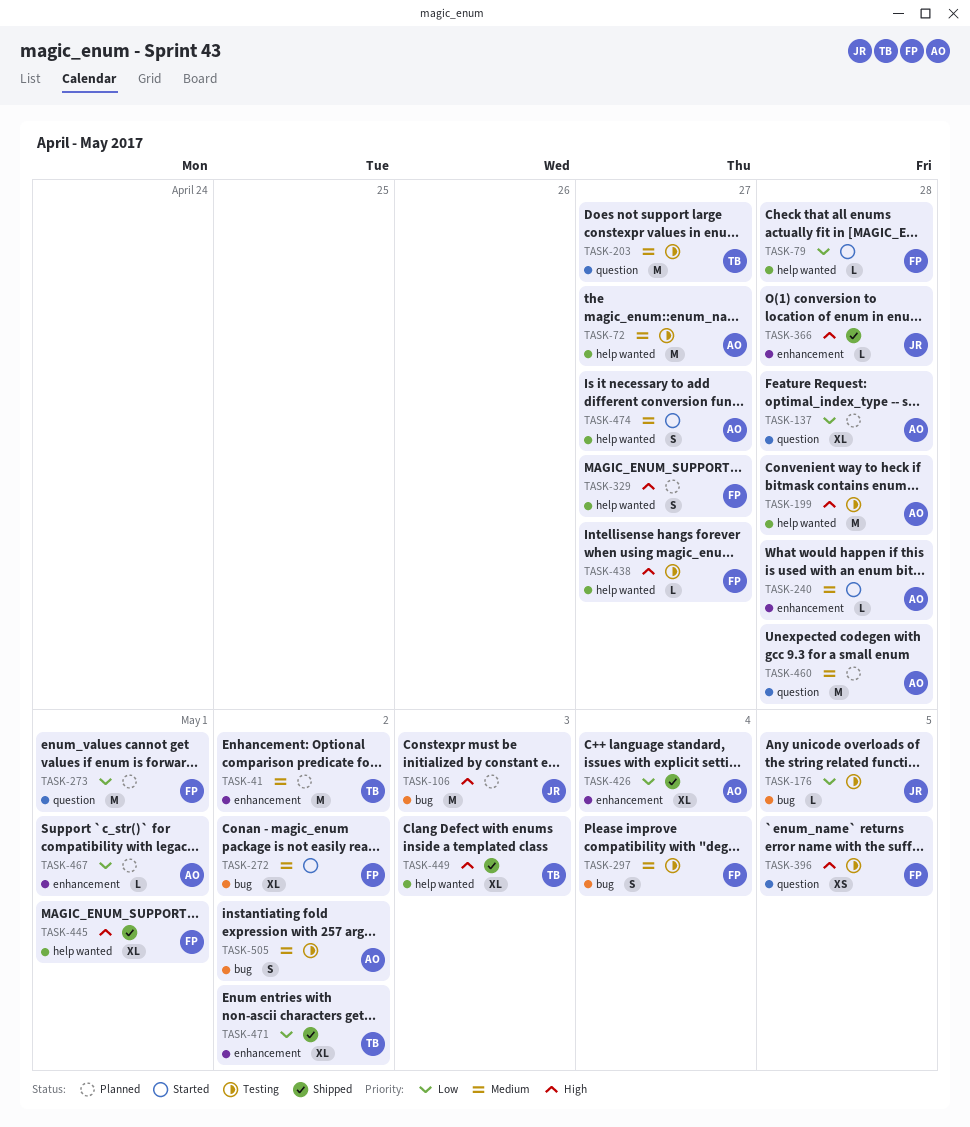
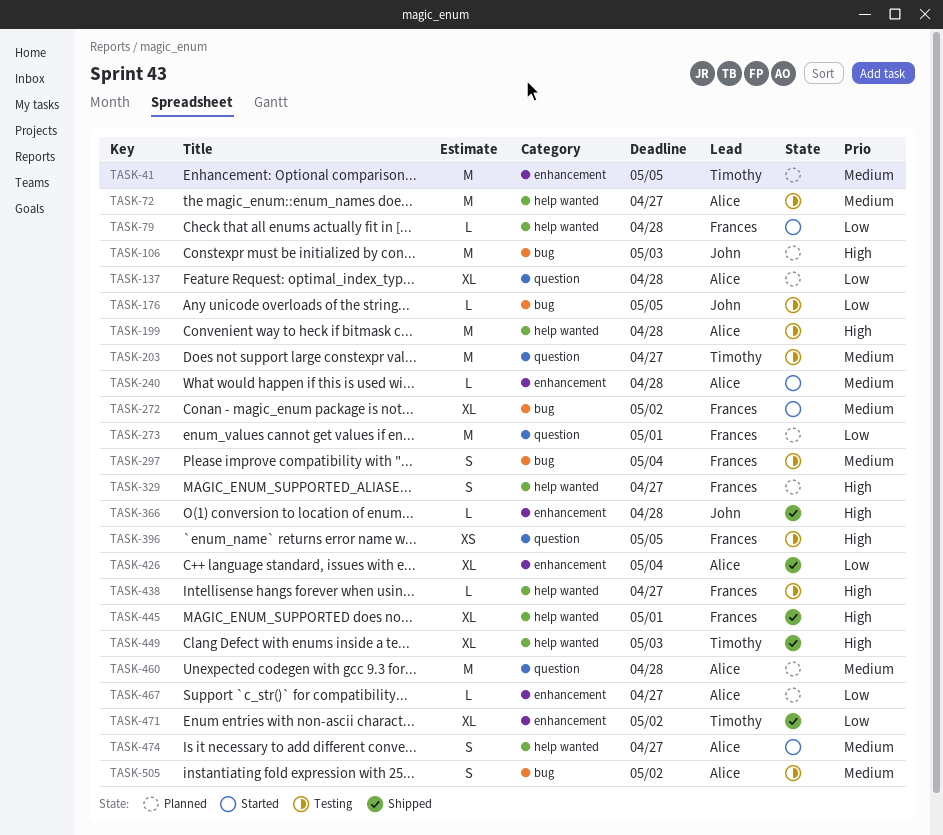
TASK-41, due: May 2 -> May 5
TASK-467, due: May 1 -> Apr 27

